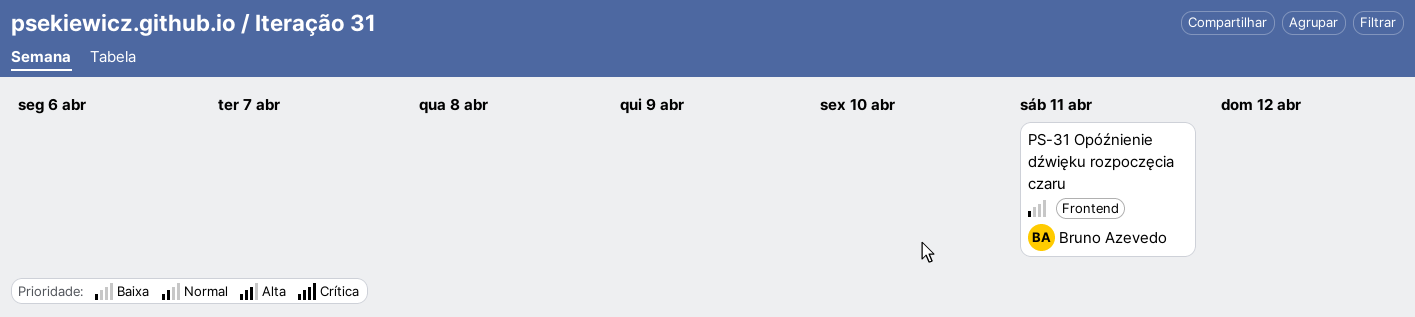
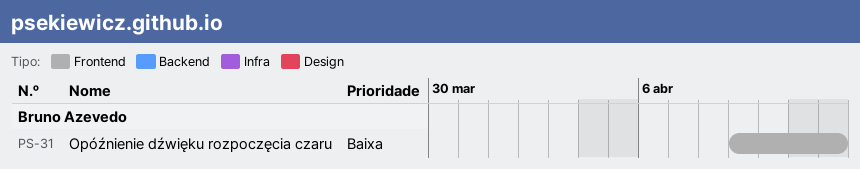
PS-31, due: Apr 11 -> Apr 12

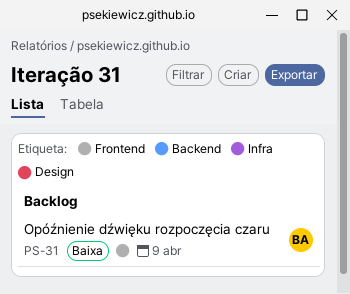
PS-31, due: Apr 12 -> Apr 9

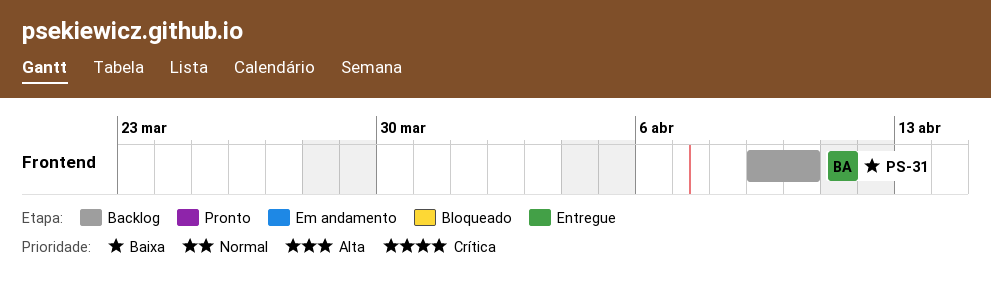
PS-31, due: Apr 9 -> Apr 10

